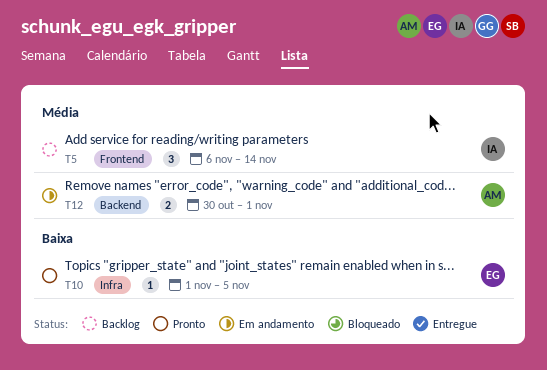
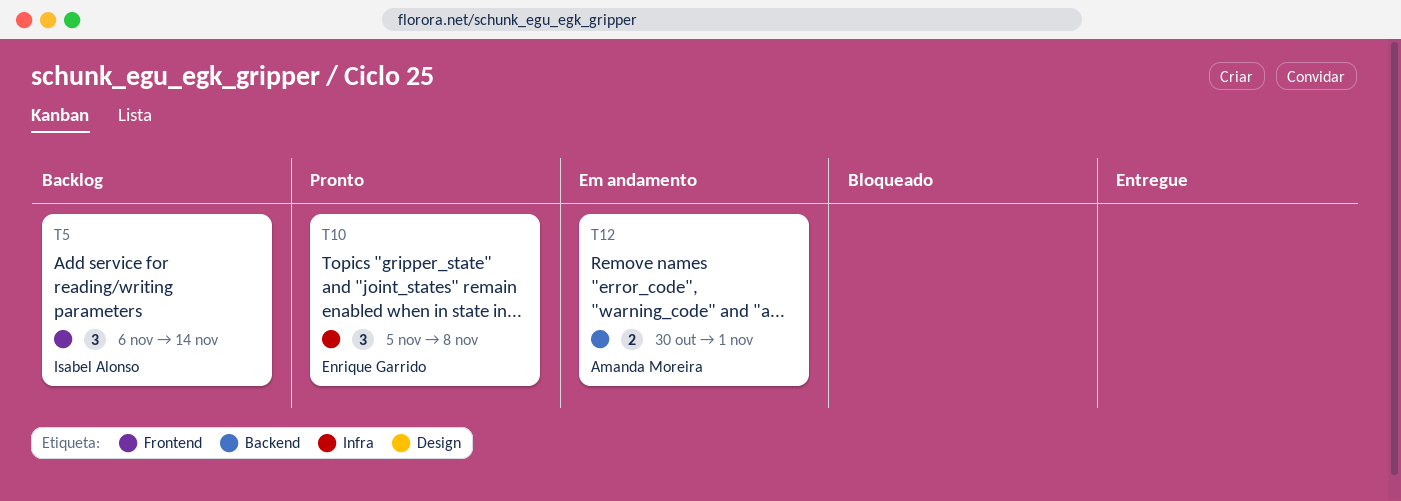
T10, estimate: 1 -> 3
T10, start: Nov 1 -> Nov 5
T10, due: Nov 5 -> Nov 8

